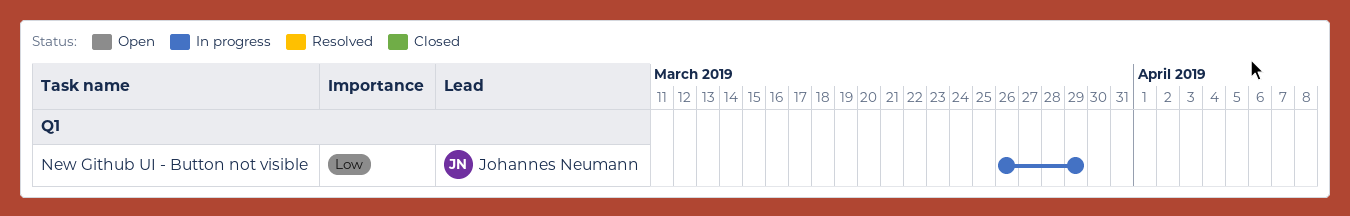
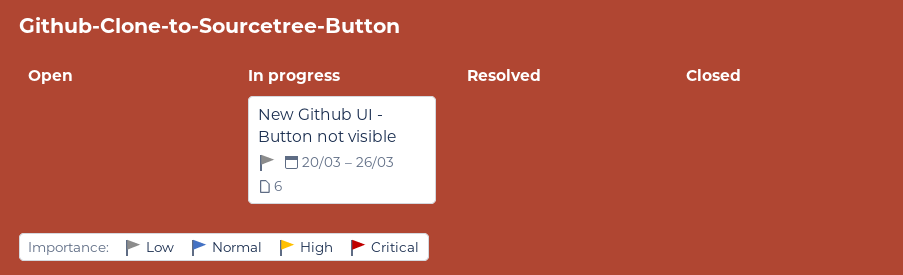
New Github UI - Button not visible, start: Mar 26 -> Mar 20
New Github UI - Button not visible, due: Mar 29 -> Mar 26

